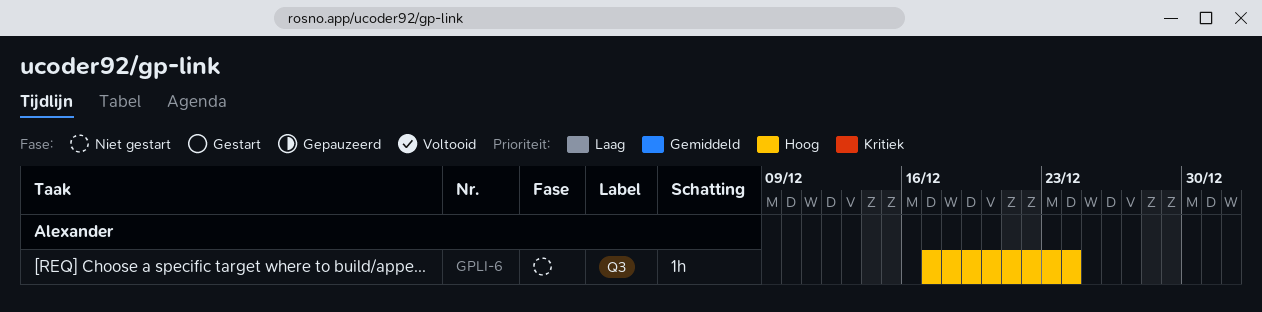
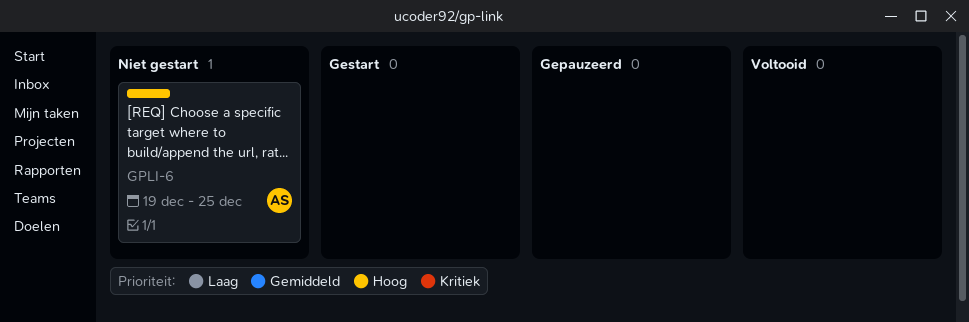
GPLI-6, start: Dec 17 -> Dec 19
GPLI-6, due: Dec 24 -> Dec 25

